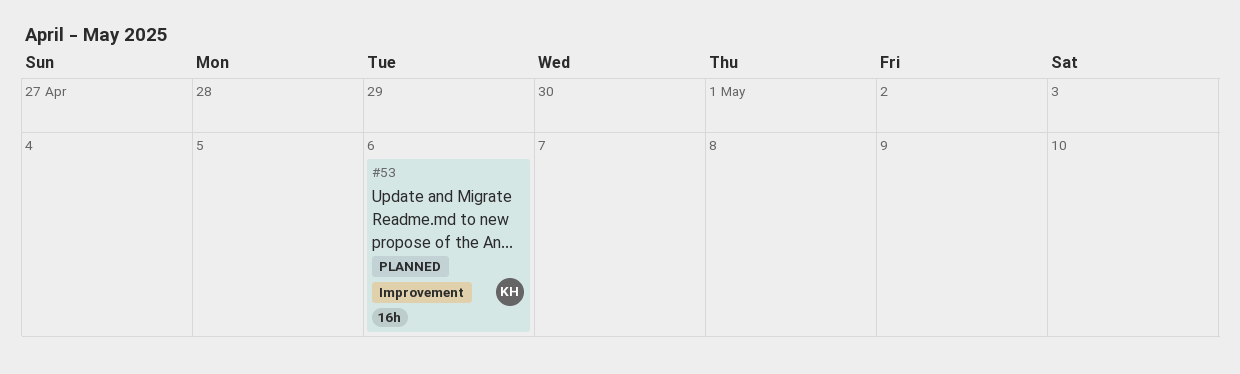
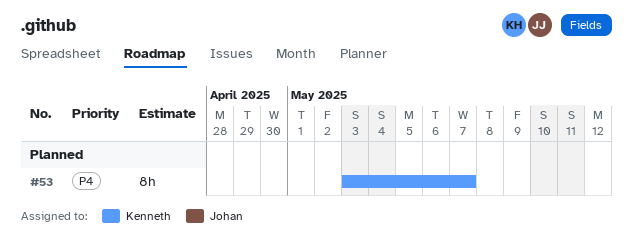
#53, estimate: 16h -> 8h
#53, due: May 6 -> May 7

